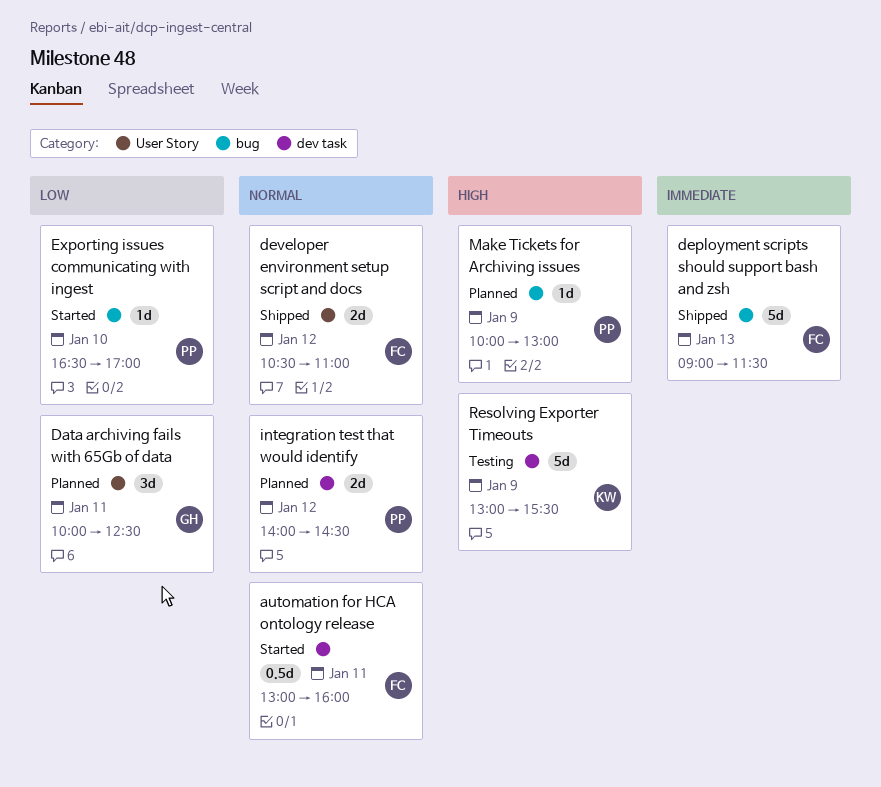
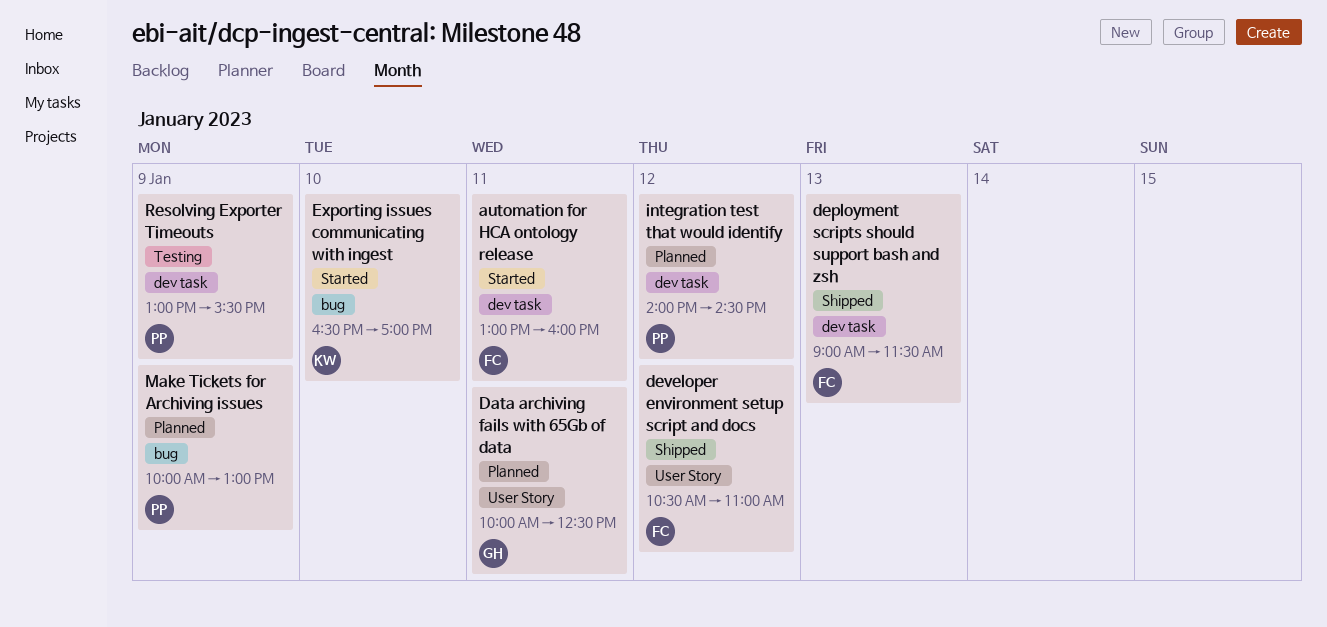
deployment scripts should support bash and zsh, label: bug -> dev task
Exporting issues communicating with ingest, owner: PP -> KW
Resolving Exporter Timeouts, owner: KW -> PP

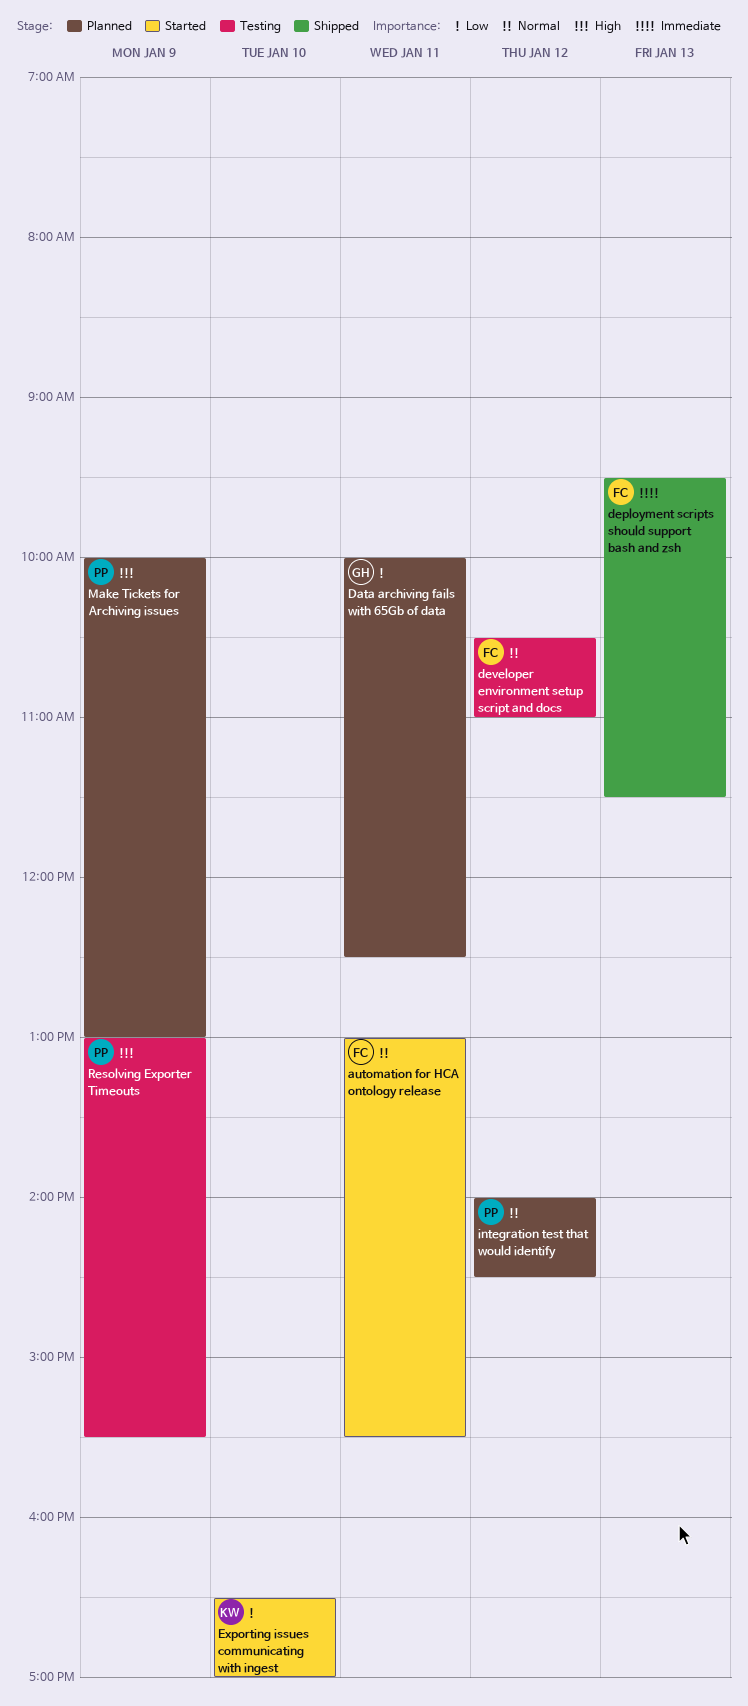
automation for HCA ontology release, ends: 16:00 -> 15:30
deployment scripts should support bash and zsh, begins: 09:00 -> 09:30
developer environment setup script and docs, status: Shipped -> Testing

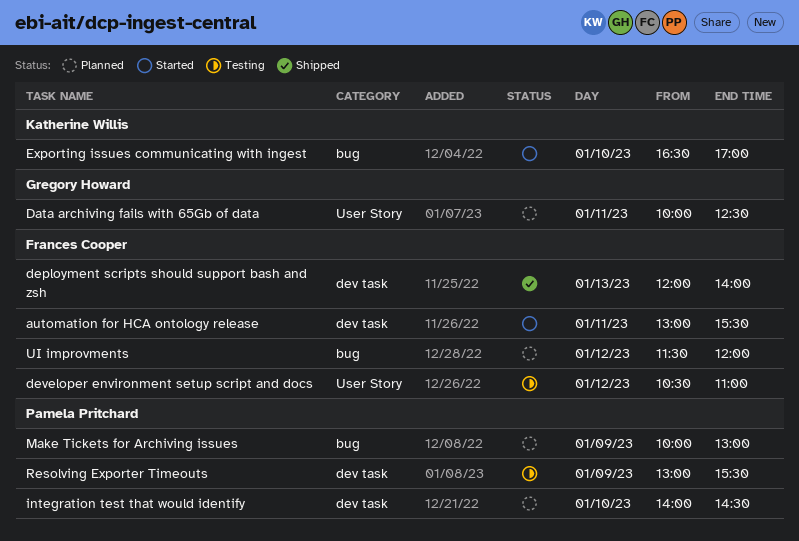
deployment scripts should support bash and zsh, begins: 09:30 -> 12:00
deployment scripts should support bash and zsh, ends: 11:30 -> 14:00
integration test that would identify, day: Jan 12 -> Jan 10
UI improvments: none -> present

